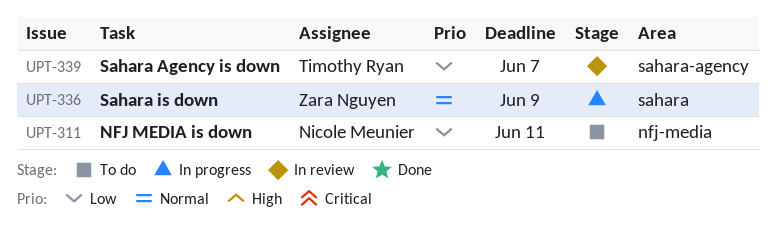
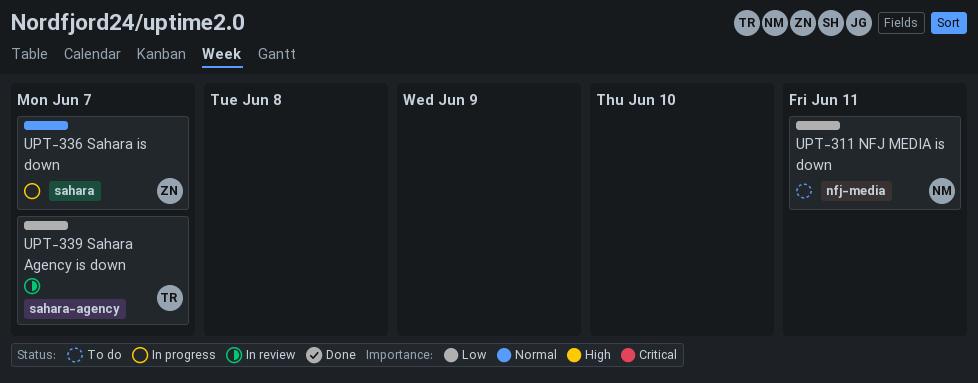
UPT-336, due: Jun 9 -> Jun 7

